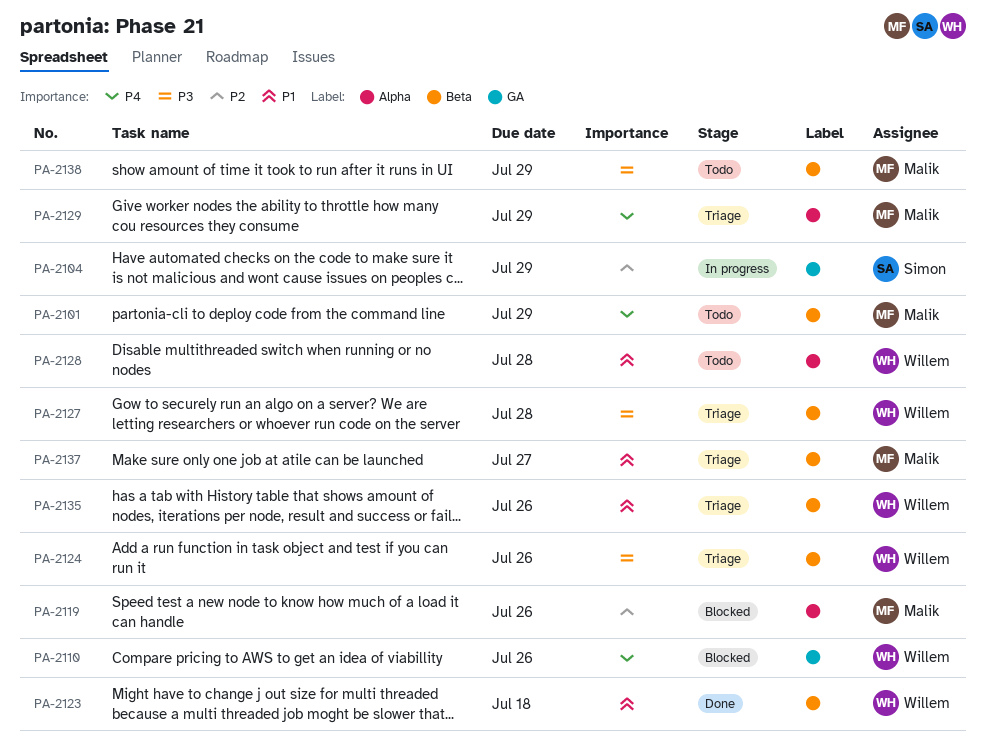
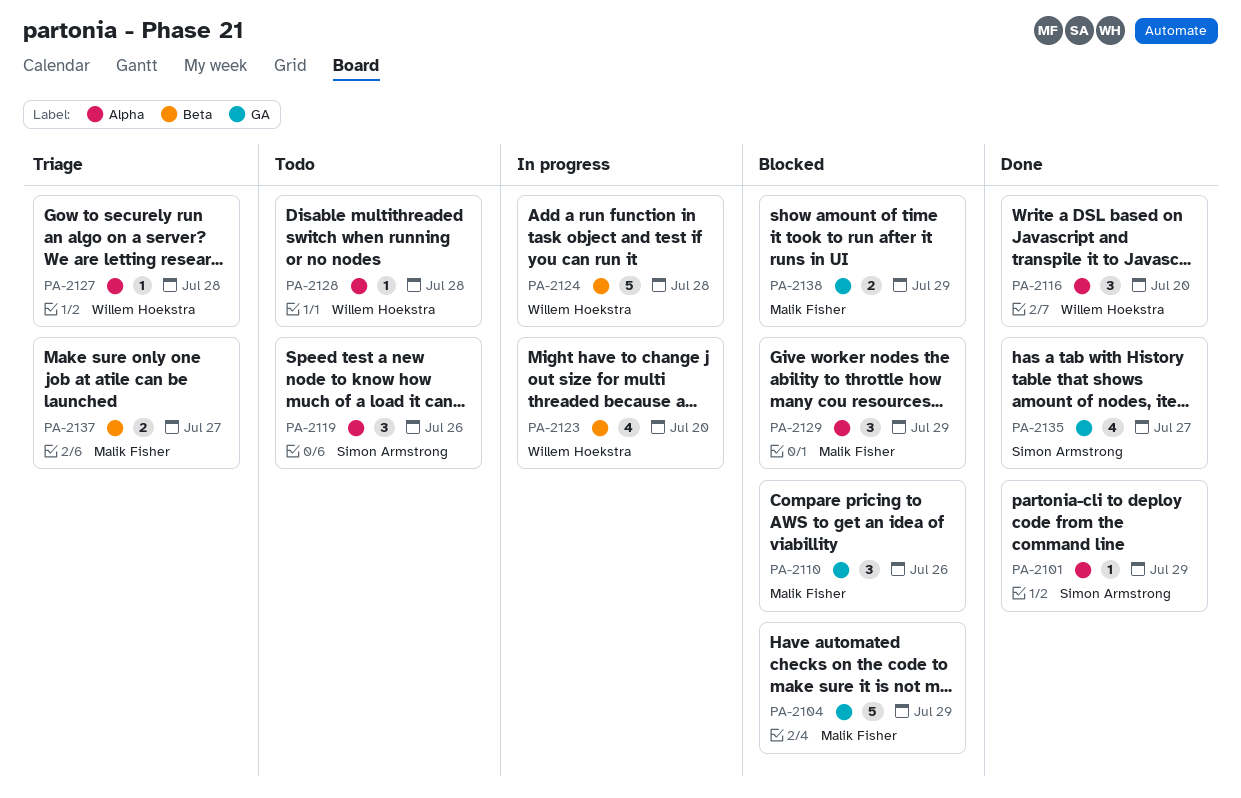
PA-2101, status: Todo -> Done
PA-2101, owner: Malik Fisher -> Simon Armstrong
PA-2101, label: Beta -> Alpha
PA-2104, status: In progress -> Blocked
PA-2104, owner: Simon Armstrong -> Malik Fisher
PA-2110, owner: Willem Hoekstra -> Malik Fisher
PA-2116: none -> present
PA-2119, status: Blocked -> Todo
PA-2119, owner: Malik Fisher -> Simon Armstrong
PA-2123, status: Done -> In progress
PA-2123, due: Jul 18 -> Jul 20
PA-2124, status: Triage -> In progress
PA-2124, due: Jul 26 -> Jul 28
PA-2127, label: Beta -> Alpha
PA-2129, status: Triage -> Blocked
PA-2135, status: Triage -> Done
PA-2135, owner: Willem Hoekstra -> Simon Armstrong
PA-2135, label: Beta -> GA
PA-2135, due: Jul 26 -> Jul 27
PA-2138, status: Todo -> Blocked
PA-2138, label: Beta -> GA

